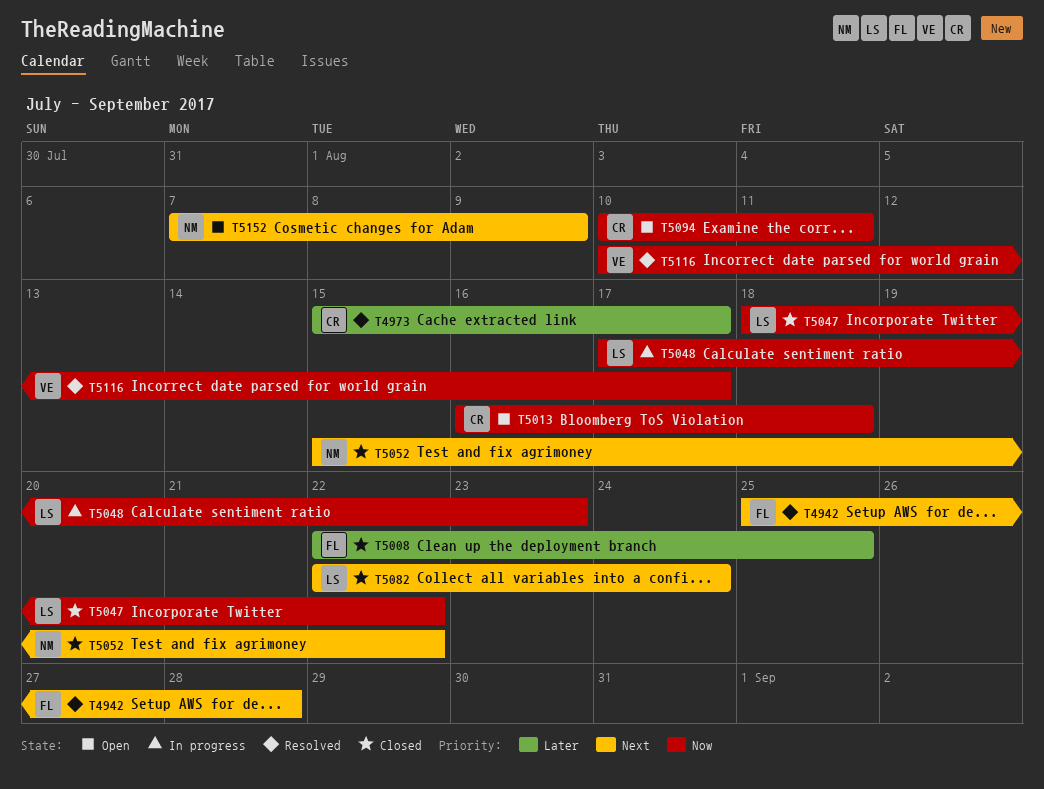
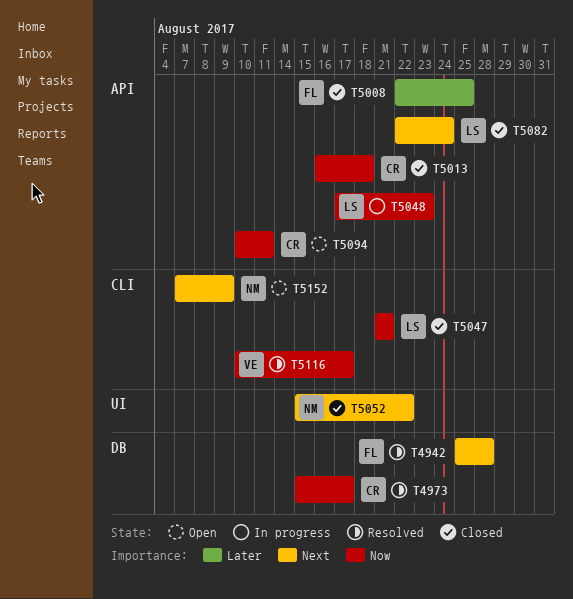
T4973, priority: Later -> Now
T5013, status: Open -> Closed
T5047, start: Aug 18 -> Aug 21
T5047, due: Aug 22 -> Aug 21

